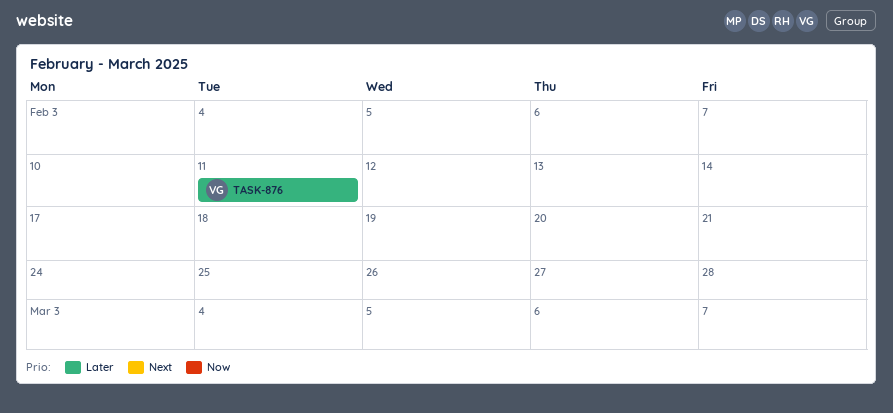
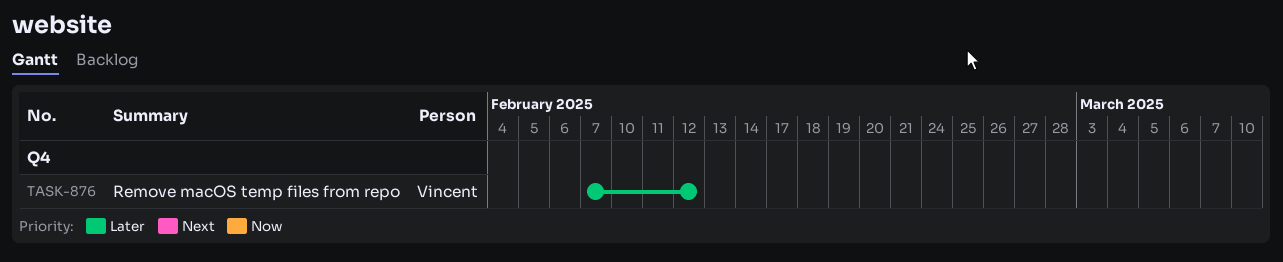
TASK-876, start: Feb 11 -> Feb 7
TASK-876, due: Feb 11 -> Feb 12

